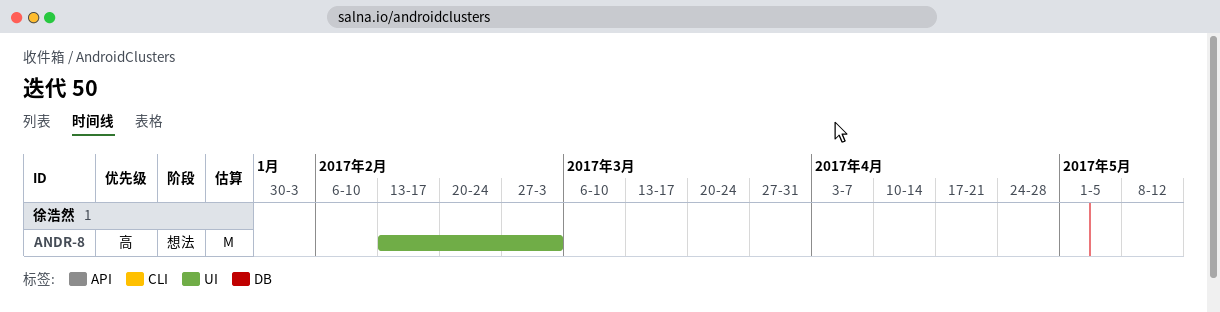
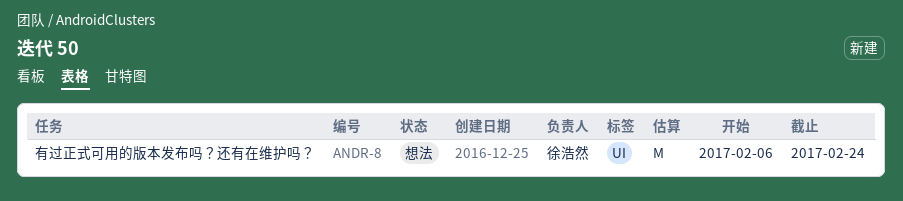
ANDR-8, start: Feb 13 -> Feb 6
ANDR-8, due: Mar 3 -> Feb 24

